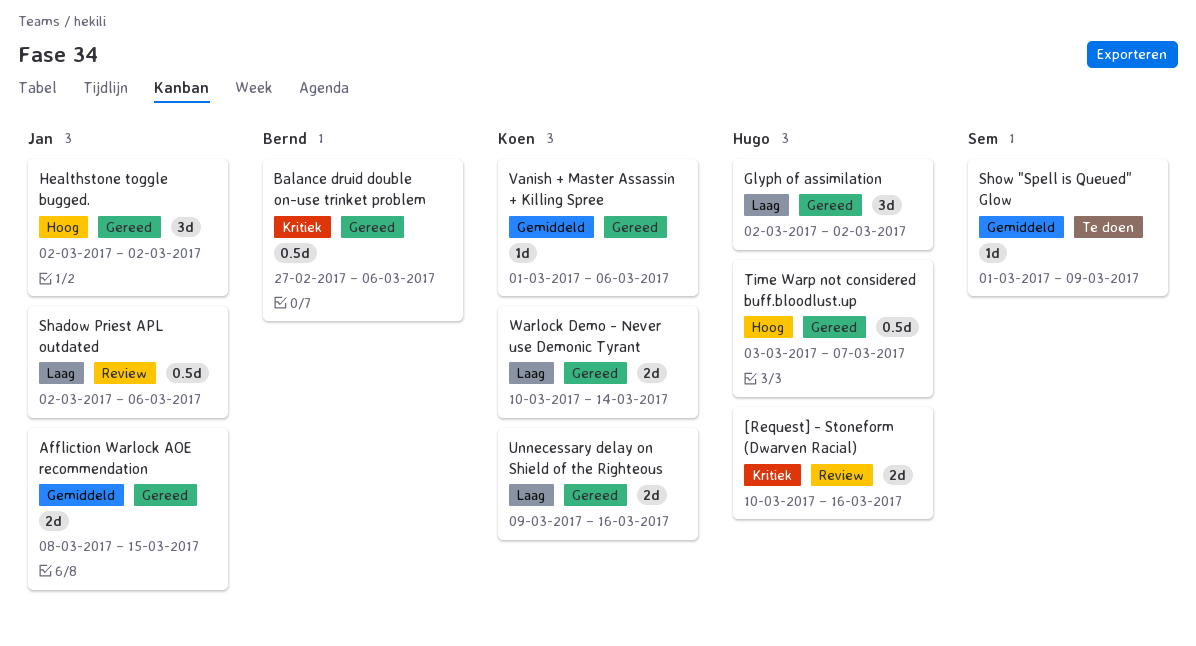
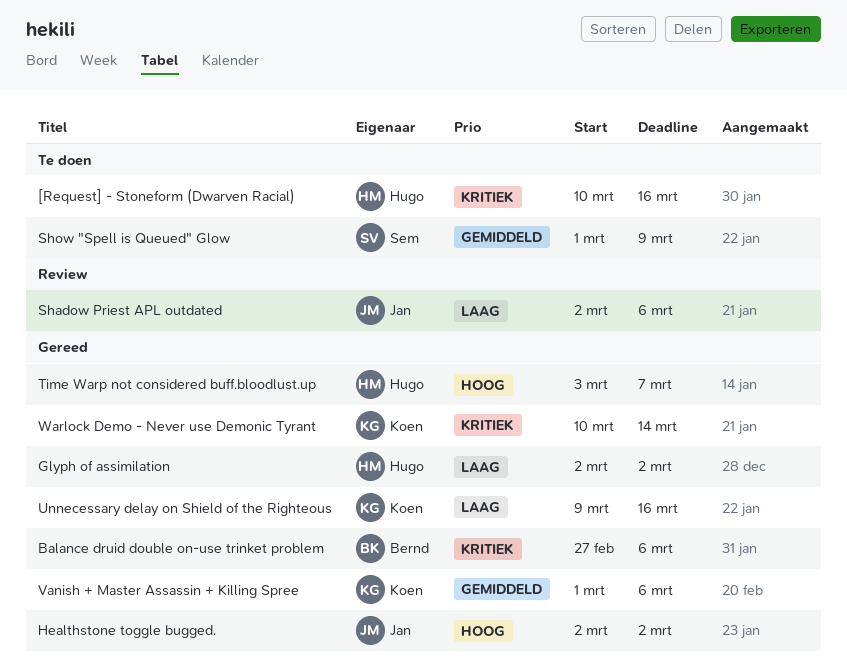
[Request] - Stoneform (Dwarven Racial), status: Review -> Te doen
Affliction Warlock AOE recommendation: present -> none
Warlock Demo - Never use Demonic Tyrant, priority: Laag -> Kritiek

